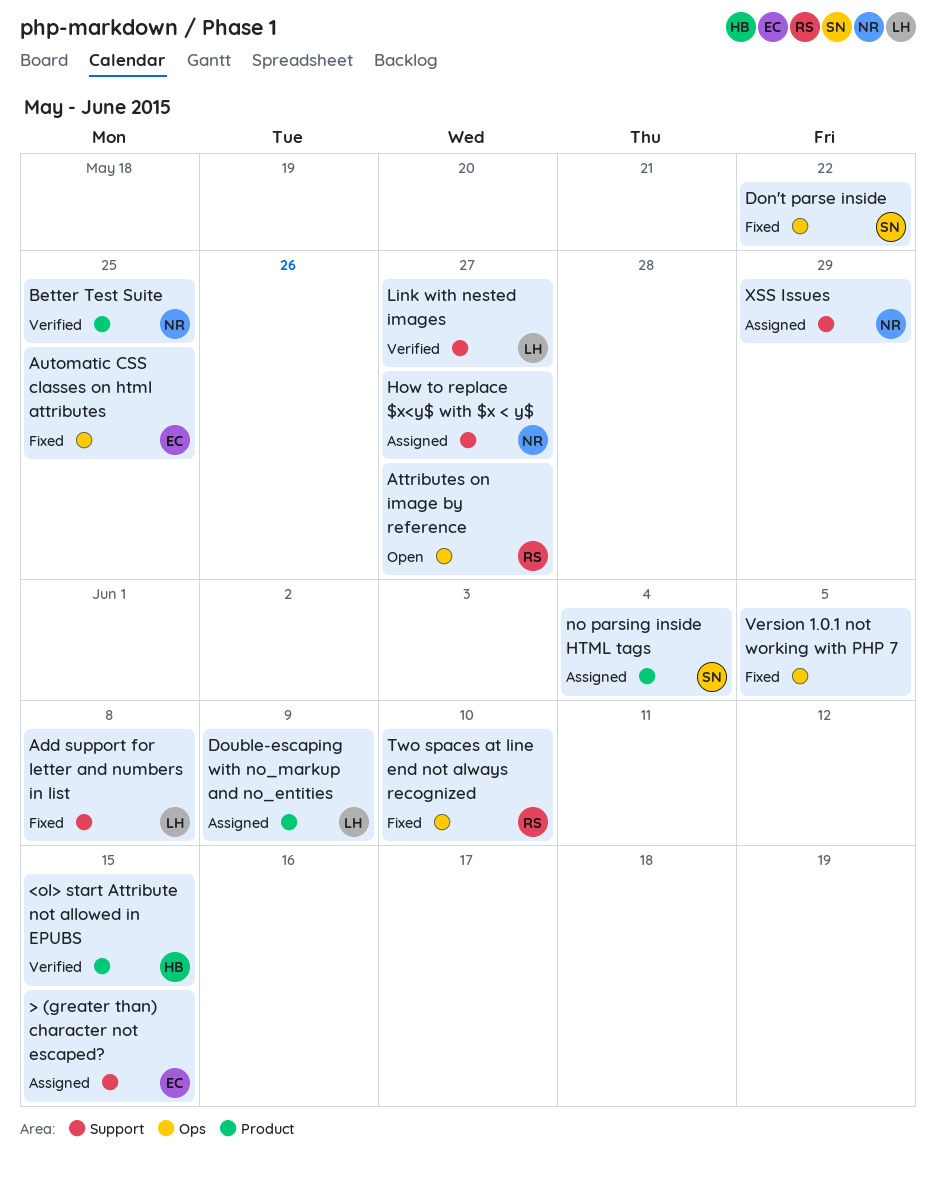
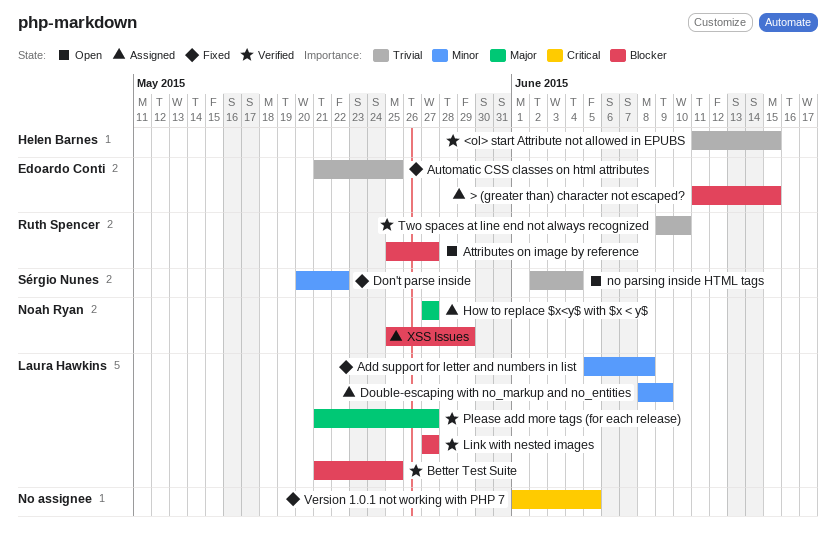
Better Test Suite, owner: Noah Ryan -> Laura Hawkins
no parsing inside HTML tags, status: Assigned -> Open
Please add more tags (for each release): none -> present
Two spaces at line end not always recognized, status: Fixed -> Verified

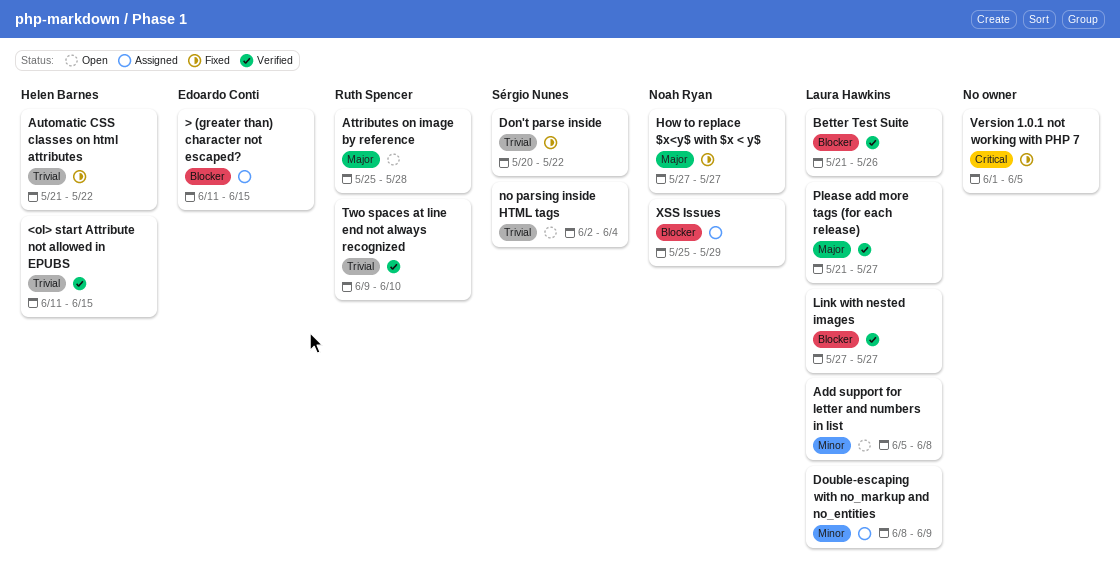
Add support for letter and numbers in list, status: Fixed -> Open
Attributes on image by reference, priority: Blocker -> Major
Attributes on image by reference, due: May 27 -> May 28
Automatic CSS classes on html attributes, owner: Edoardo Conti -> Helen Barnes
Automatic CSS classes on html attributes, due: May 25 -> May 22
Better Test Suite, due: May 25 -> May 26
Don't parse inside, priority: Minor -> Trivial
How to replace $x<y$ with $x < y$, status: Assigned -> Fixed

